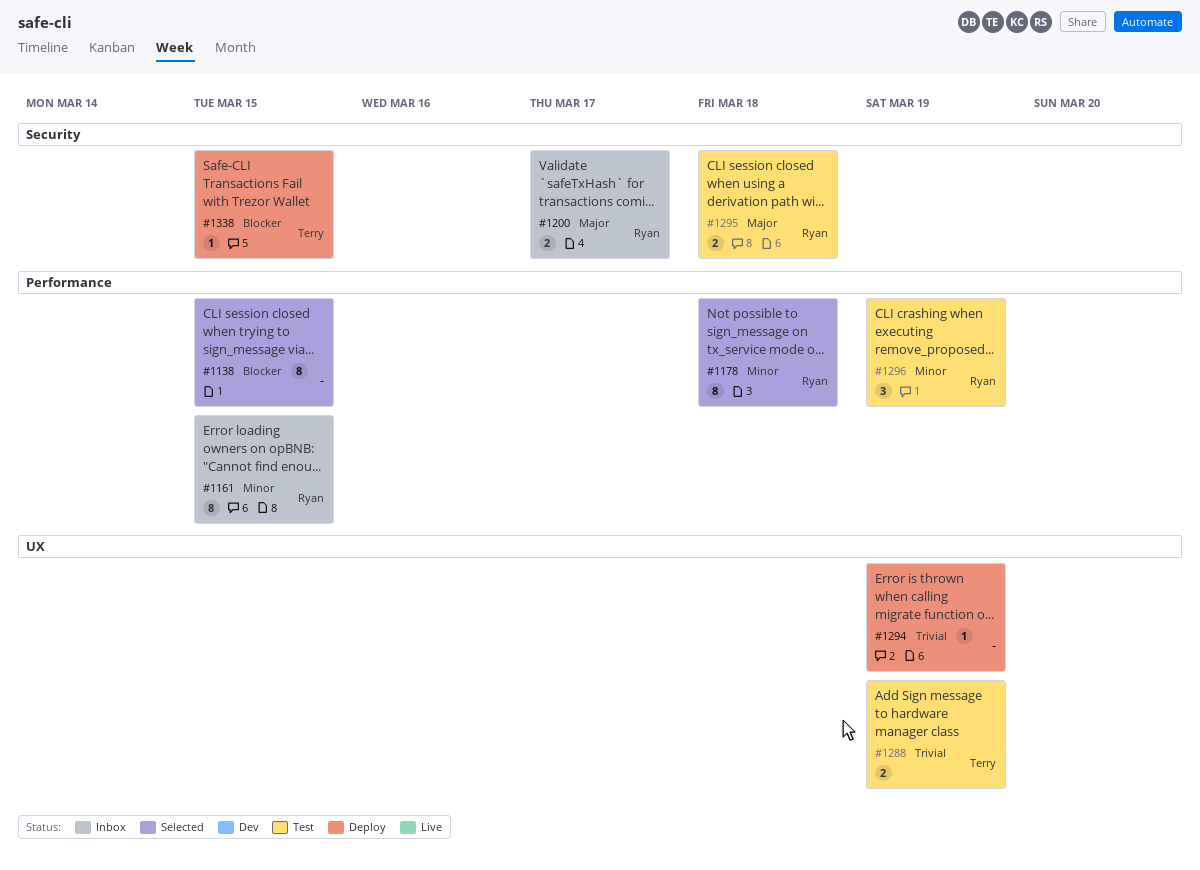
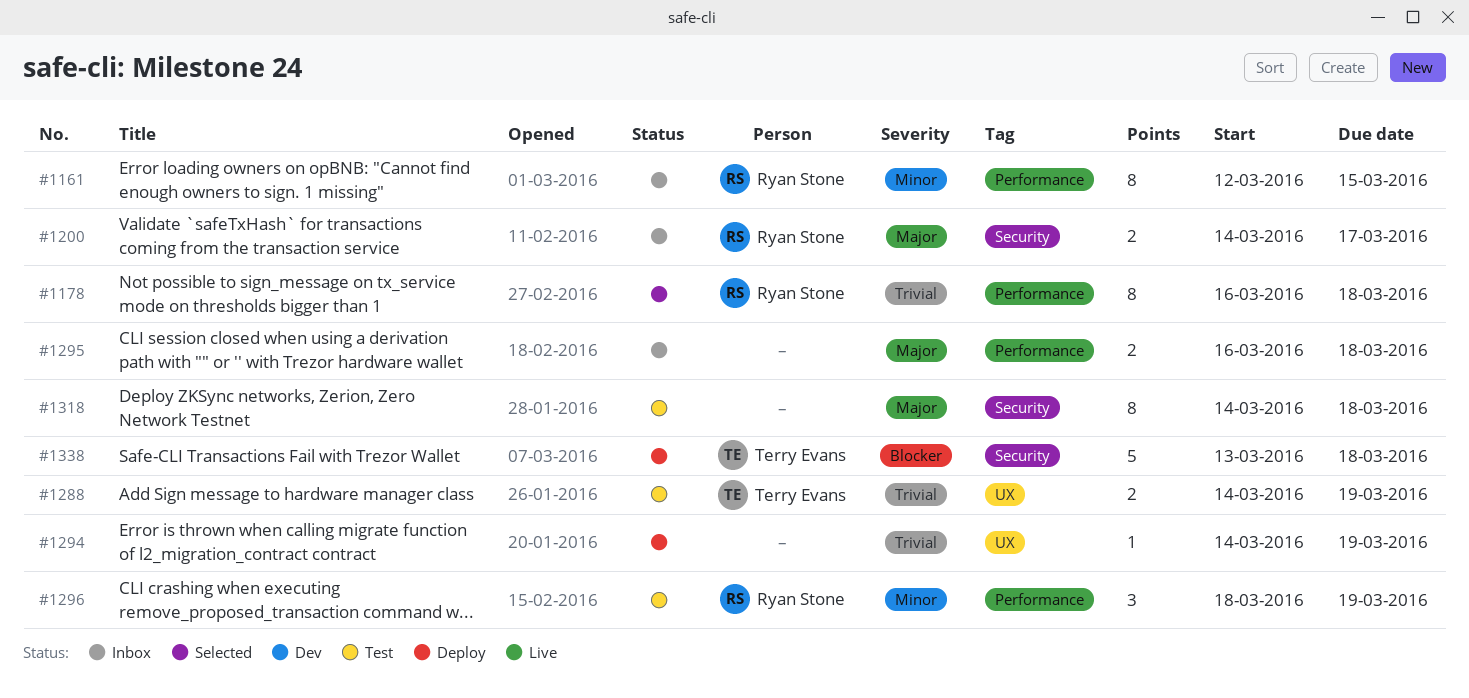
#1138: present -> none
#1178, priority: Minor -> Trivial
#1295, status: Test -> Inbox
#1295, owner: Ryan Stone -> none
#1295, label: Security -> Performance
#1318: none -> present
#1338, estimate: 1 -> 5
#1338, due: Mar 15 -> Mar 18

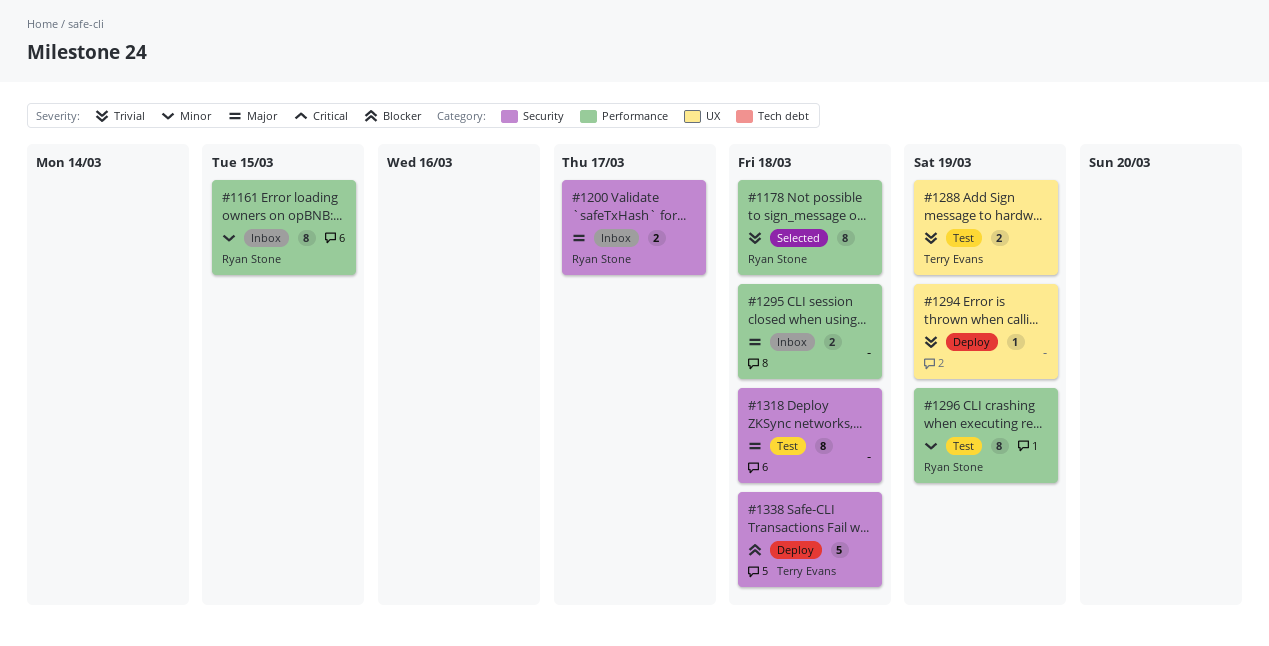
#1296, estimate: 3 -> 8

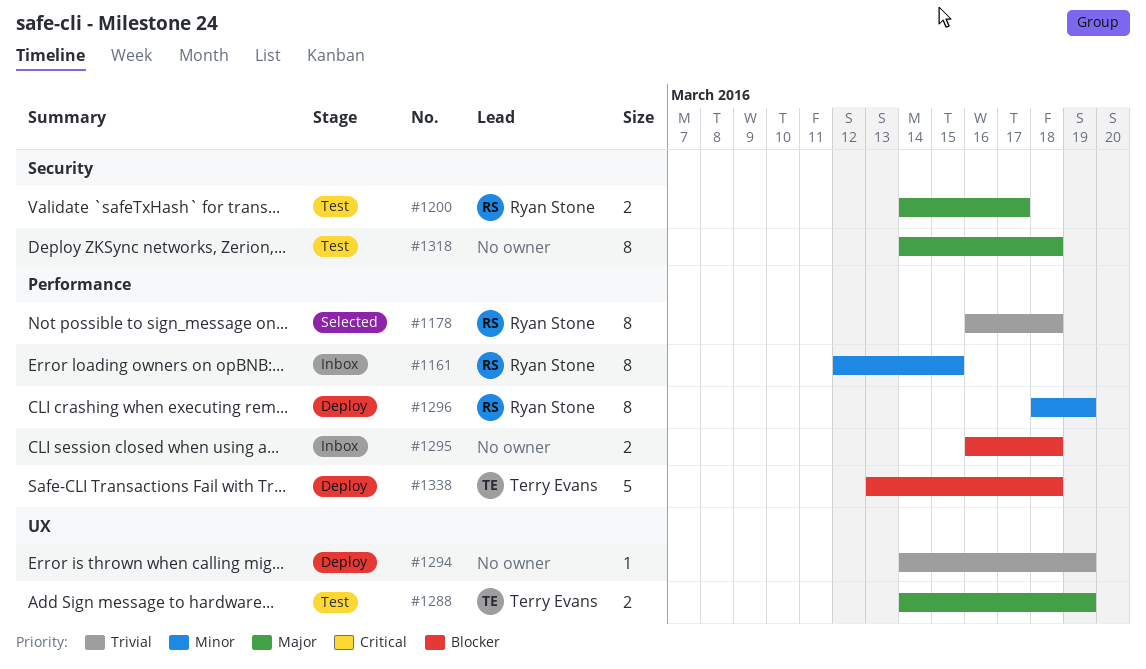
#1200, status: Inbox -> Test
#1288, priority: Trivial -> Major
#1295, priority: Major -> Blocker
#1296, status: Test -> Deploy
#1338, label: Security -> Performance

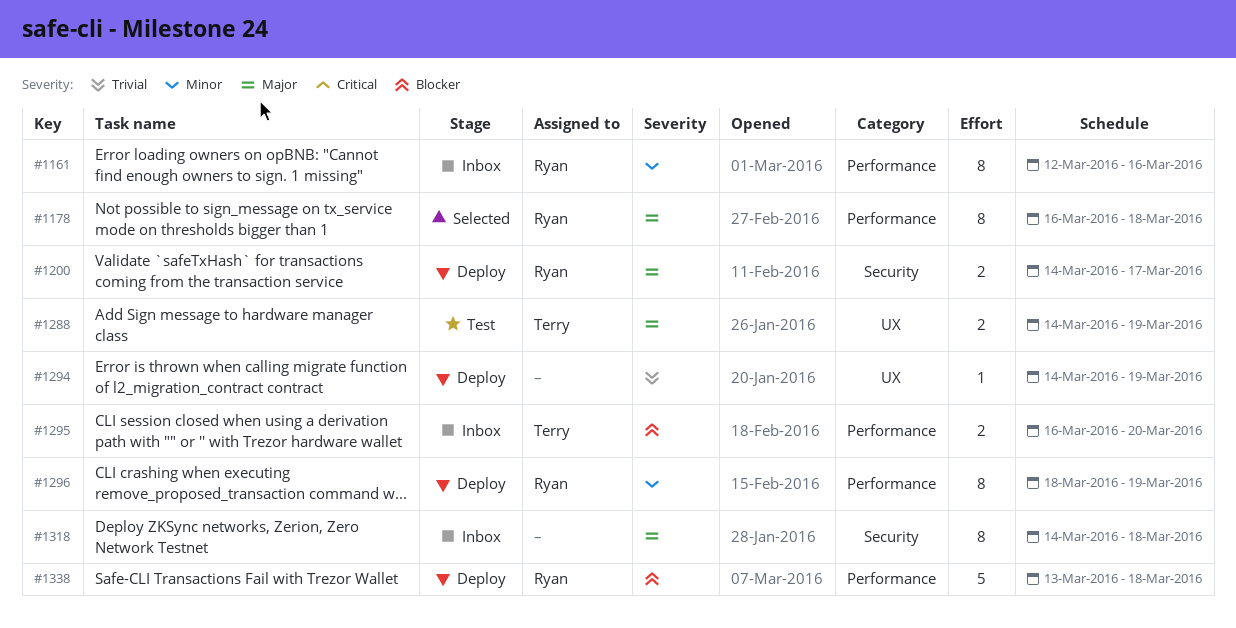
#1161, due: Mar 15 -> Mar 16
#1178, priority: Trivial -> Major
#1200, status: Test -> Deploy
#1295, owner: none -> Terry Evans
#1295, due: Mar 18 -> Mar 20
#1318, status: Test -> Inbox
#1338, owner: Terry Evans -> Ryan Stone

